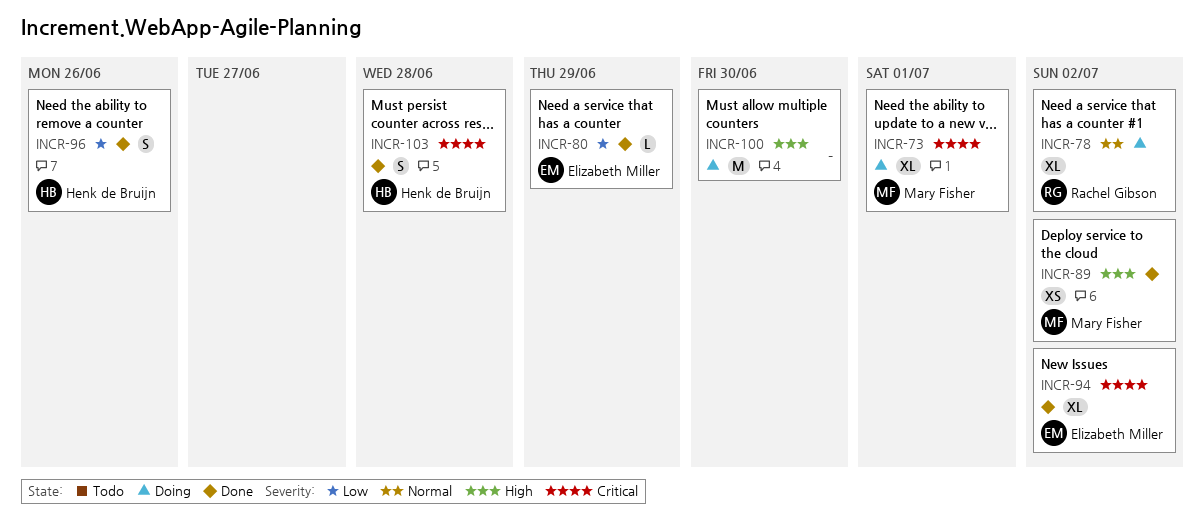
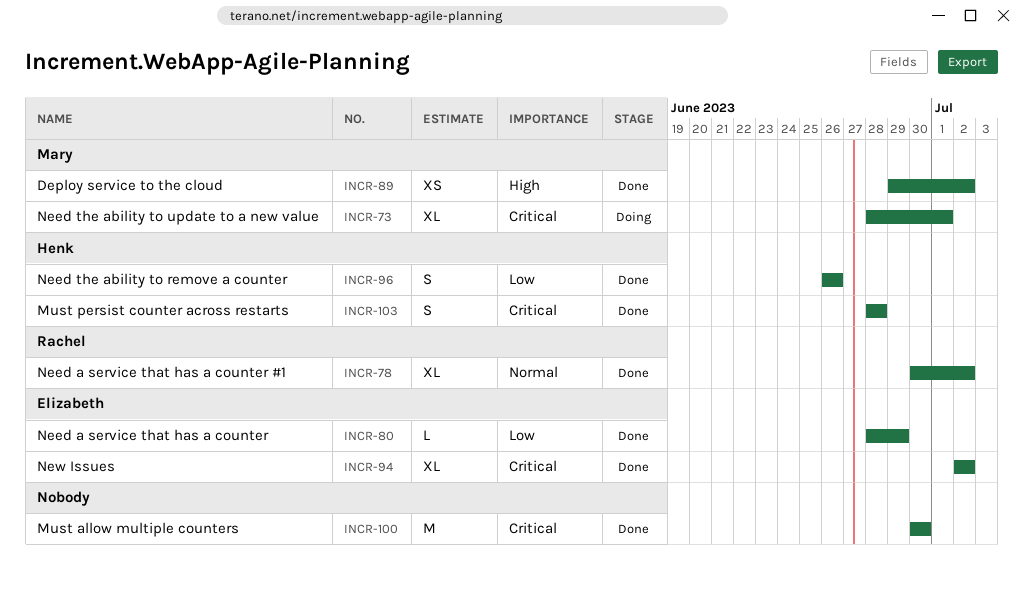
INCR-78, status: Doing -> Done
INCR-100, status: Doing -> Done
INCR-100, priority: High -> Critical

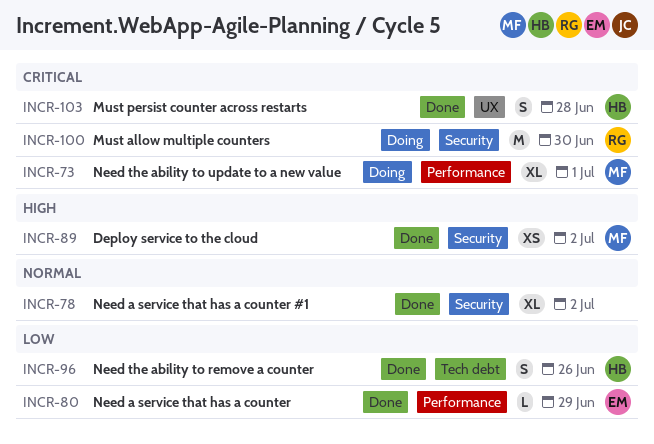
INCR-78, owner: Rachel -> none
INCR-94: present -> none
INCR-100, status: Done -> Doing
INCR-100, owner: none -> Rachel

